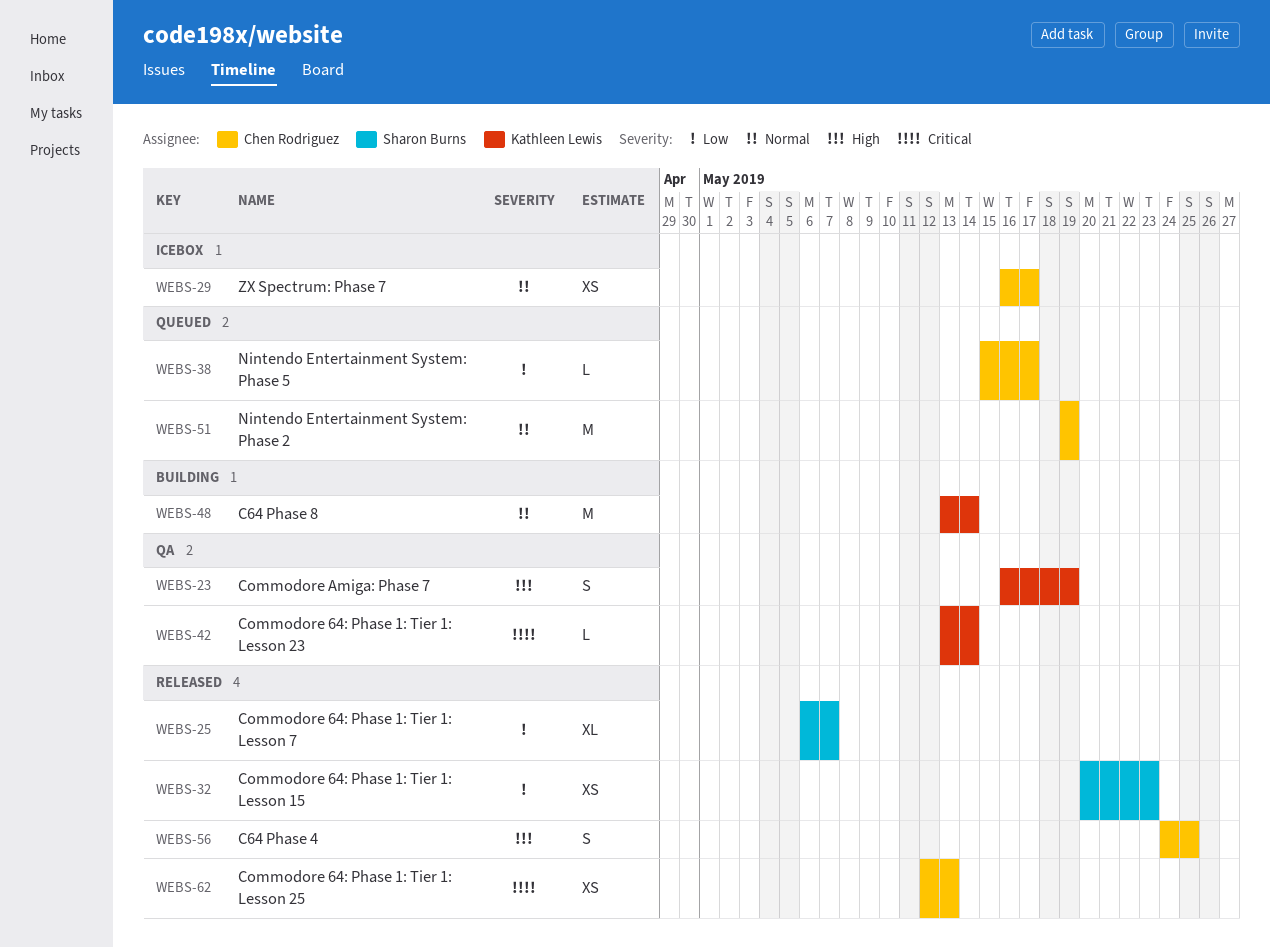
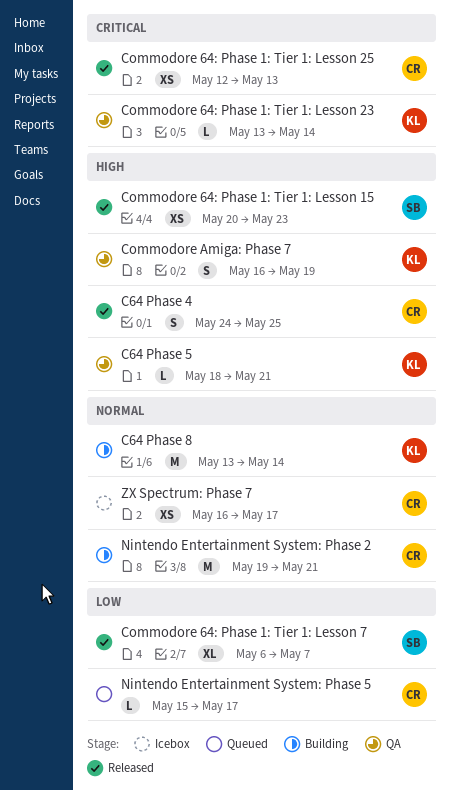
C64 Phase 5: none -> present
Commodore 64: Phase 1: Tier 1: Lesson 15, priority: Low -> High
Nintendo Entertainment System: Phase 2, status: Queued -> Building
Nintendo Entertainment System: Phase 2, due: May 19 -> May 21

